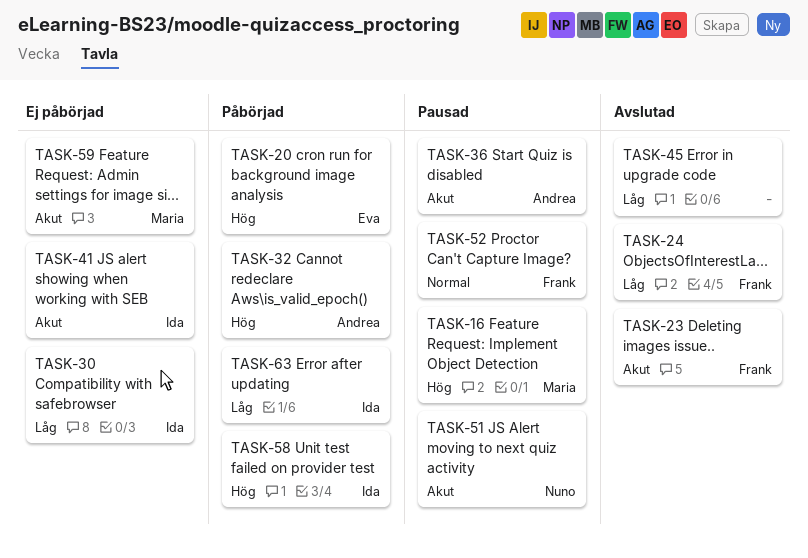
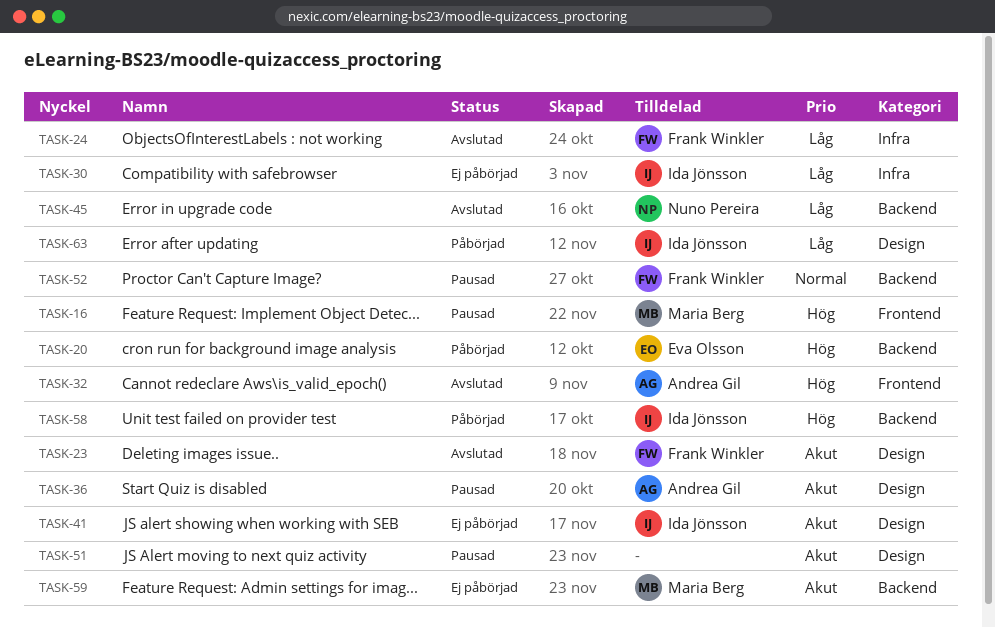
TASK-32, status: Påbörjad -> Avslutad
TASK-45, owner: none -> Nuno Pereira
TASK-51, owner: Nuno Pereira -> none

